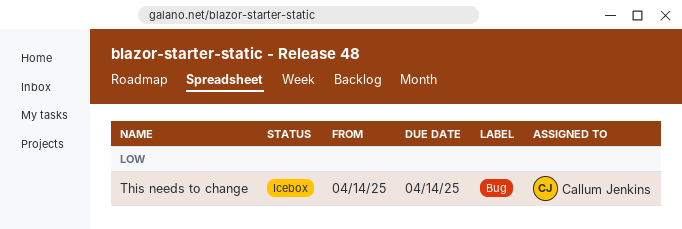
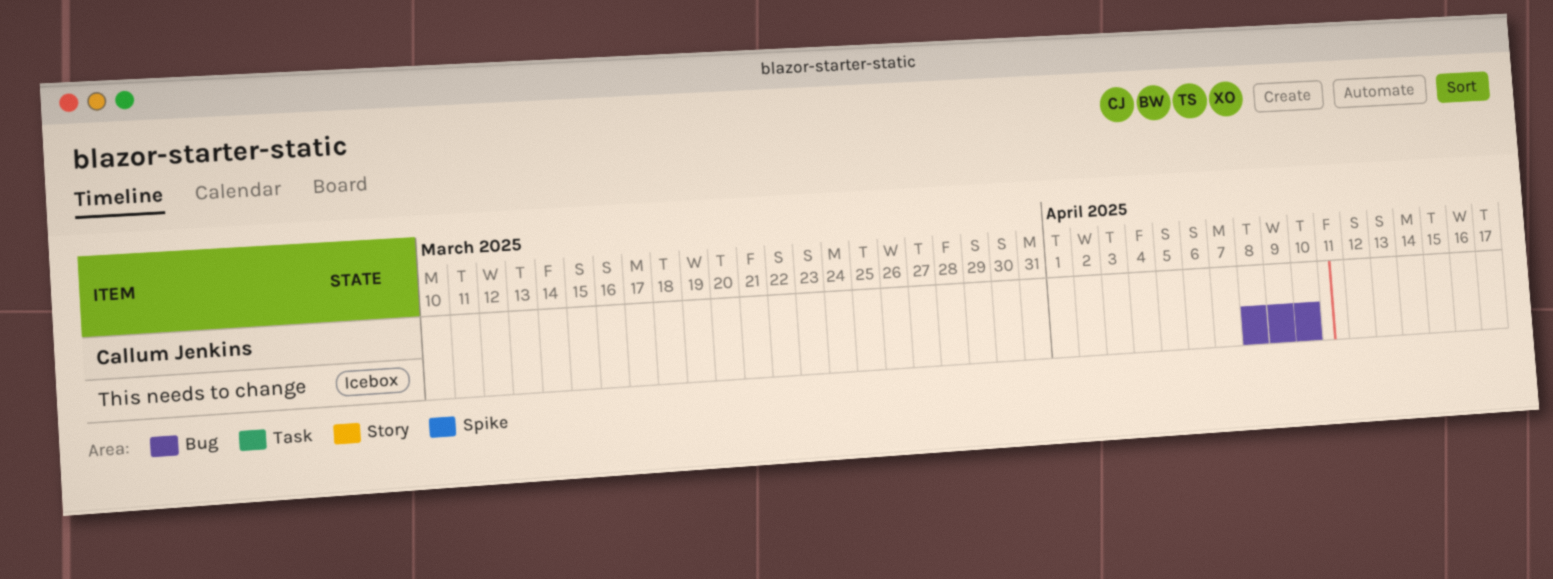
This needs to change, start: Apr 14 -> Apr 8
This needs to change, due: Apr 14 -> Apr 10

